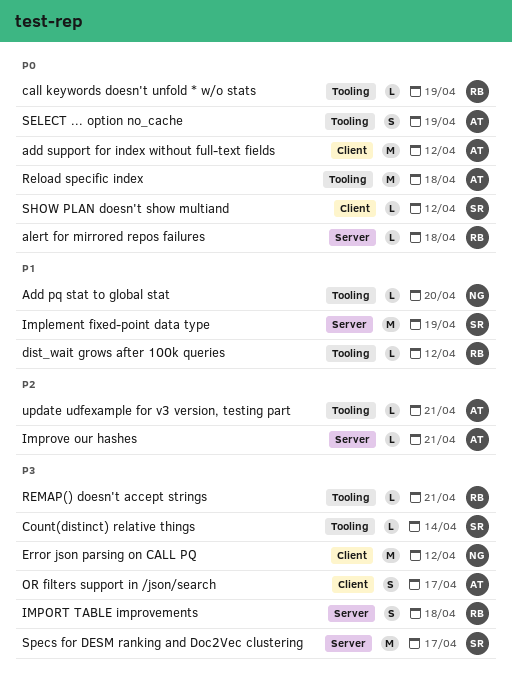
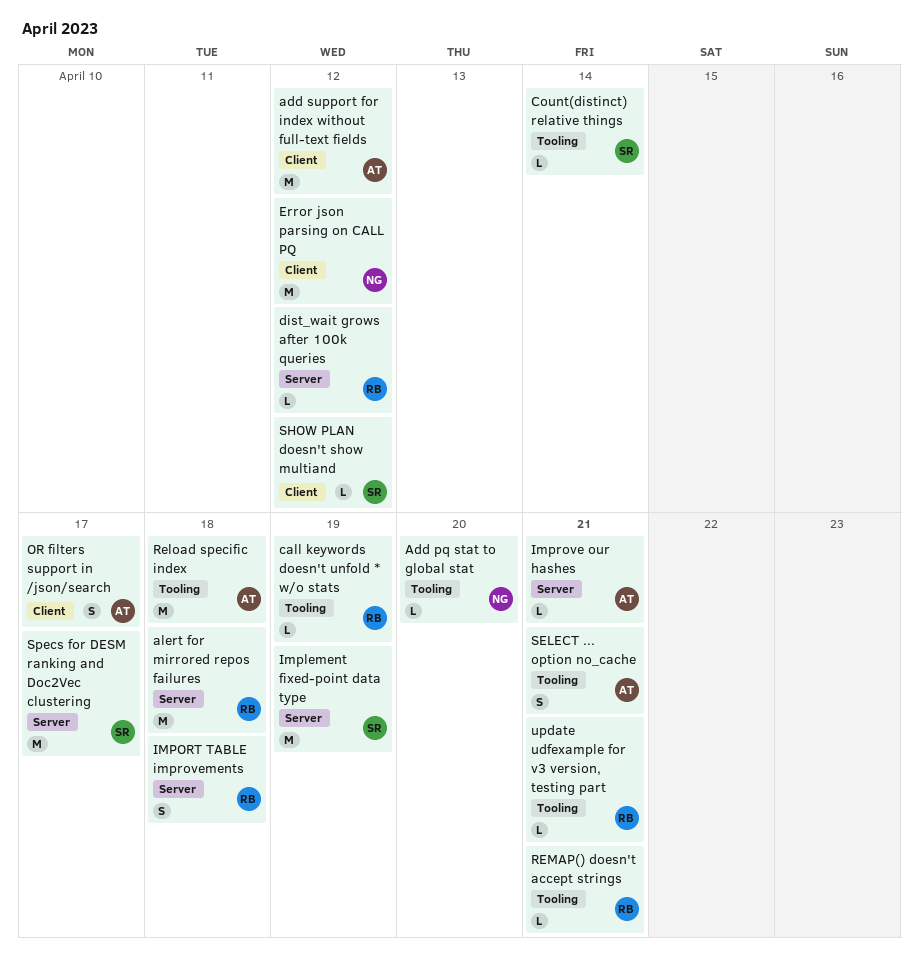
alert for mirrored repos failures, estimate: L -> M
dist_wait grows after 100k queries, label: Tooling -> Server
SELECT ... option no_cache, due: Apr 19 -> Apr 21
update udfexample for v3 version, testing part, owner: AT -> RB

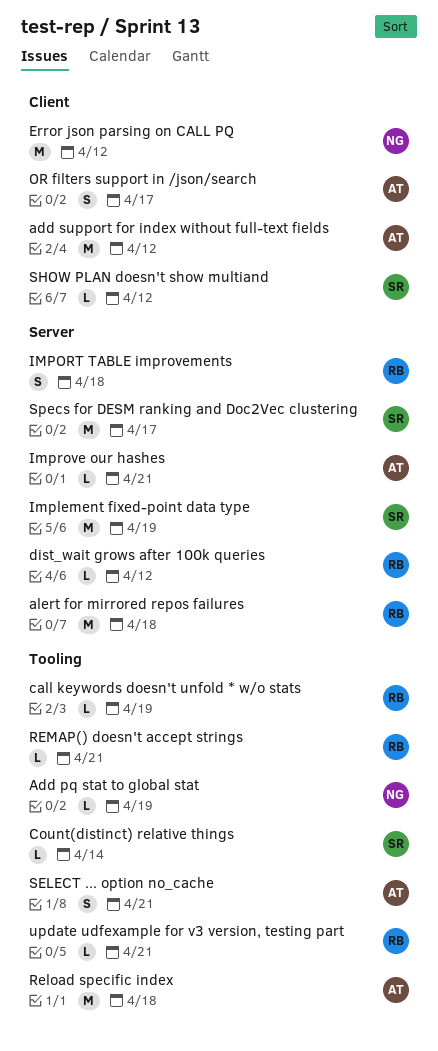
Add pq stat to global stat, due: Apr 20 -> Apr 19

